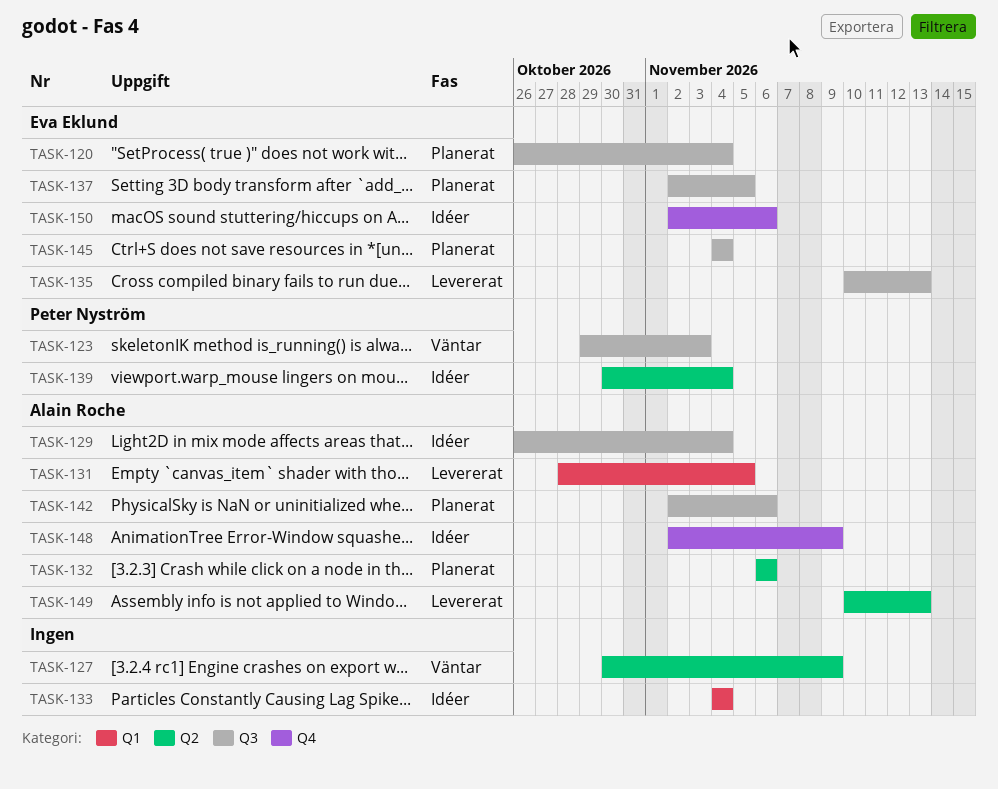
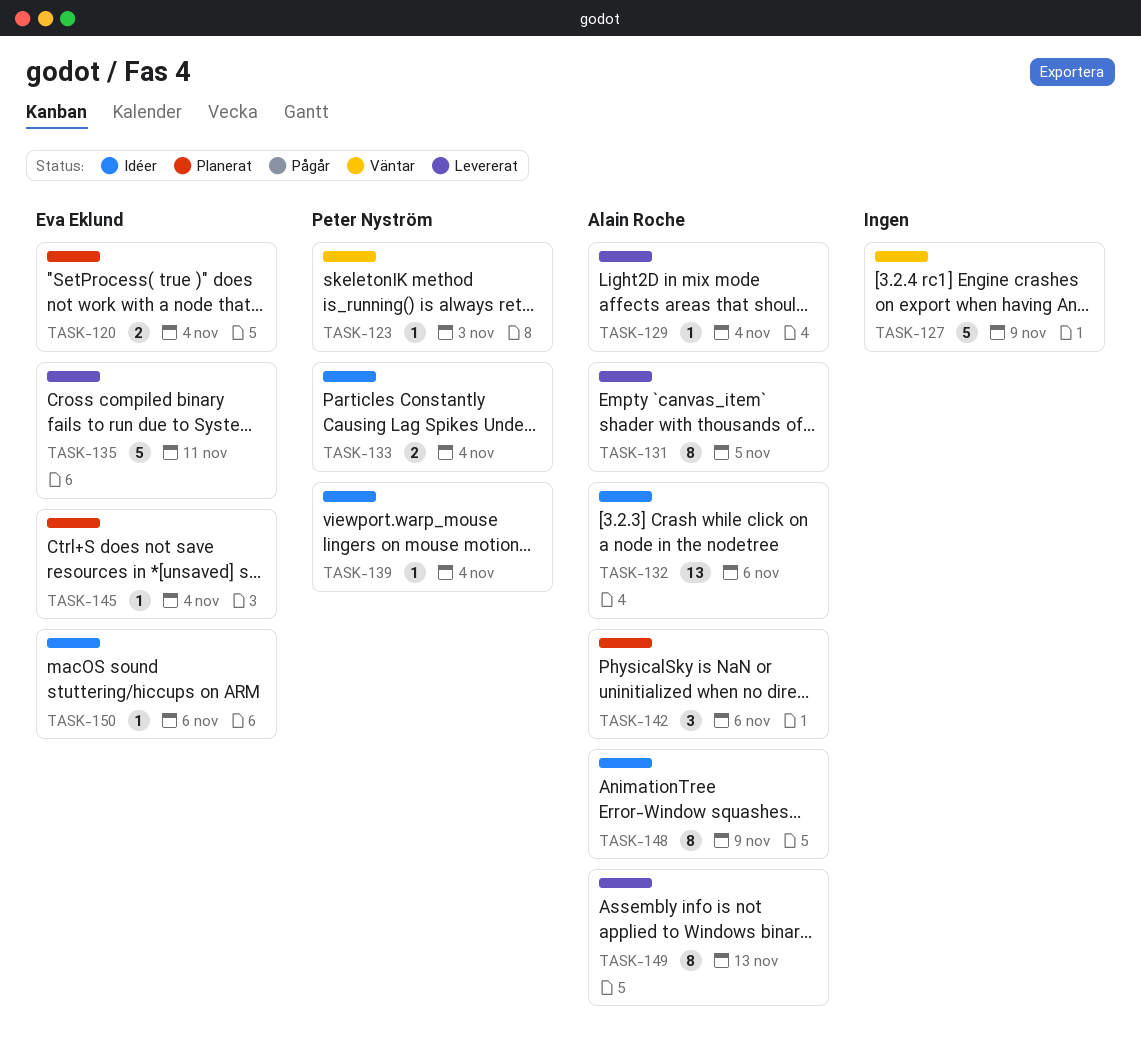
TASK-129, status: Idéer -> Levererat
TASK-132, status: Planerat -> Idéer
TASK-133, owner: none -> Peter Nyström
TASK-135, due: Nov 13 -> Nov 11
TASK-137: present -> none

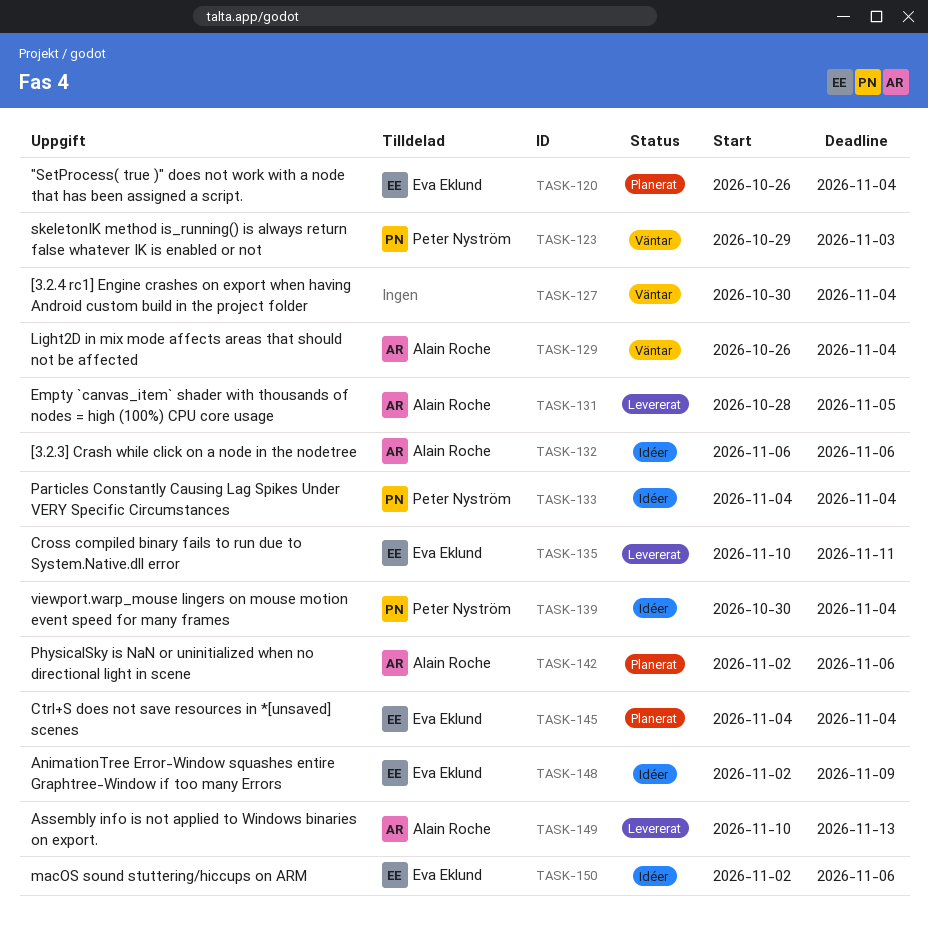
TASK-127, due: Nov 9 -> Nov 4
TASK-129, status: Levererat -> Väntar
TASK-148, owner: Alain Roche -> Eva Eklund

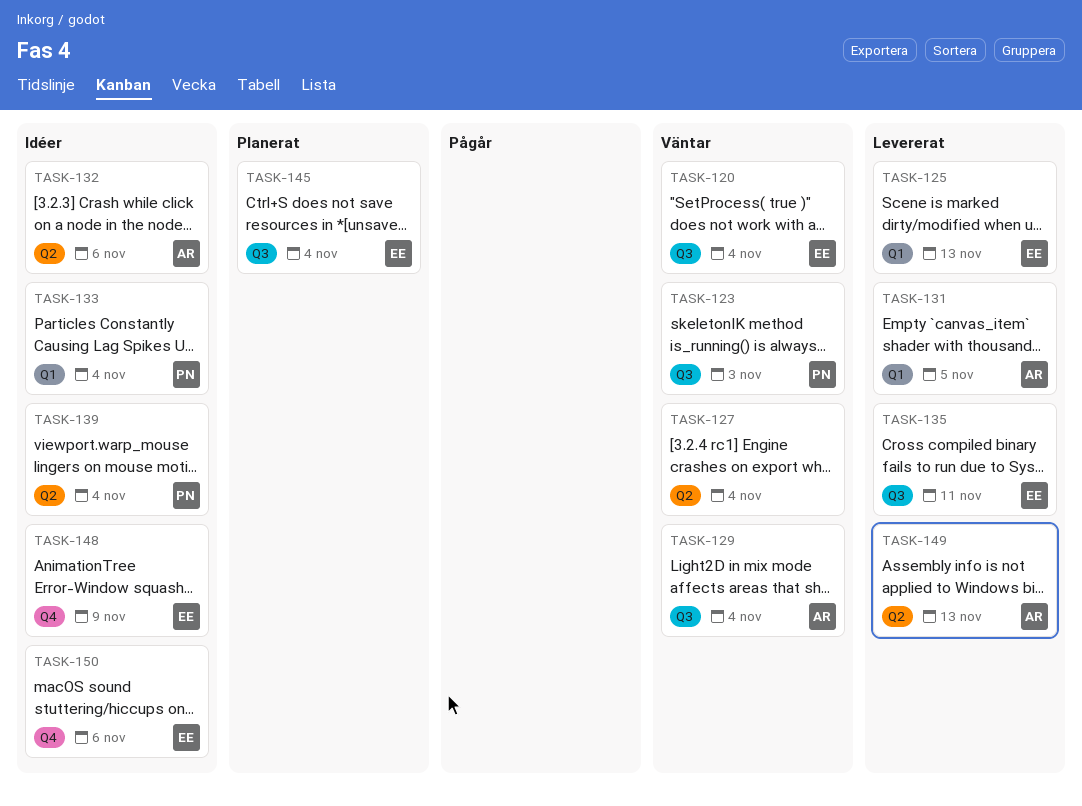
TASK-120, status: Planerat -> Väntar
TASK-125: none -> present
TASK-142: present -> none

